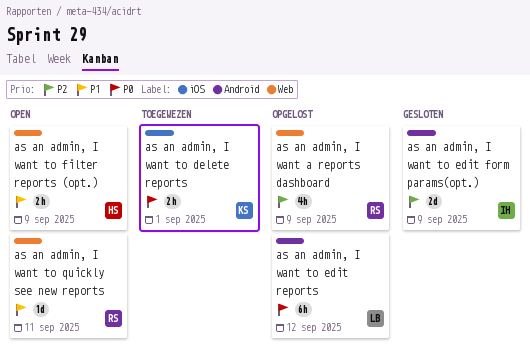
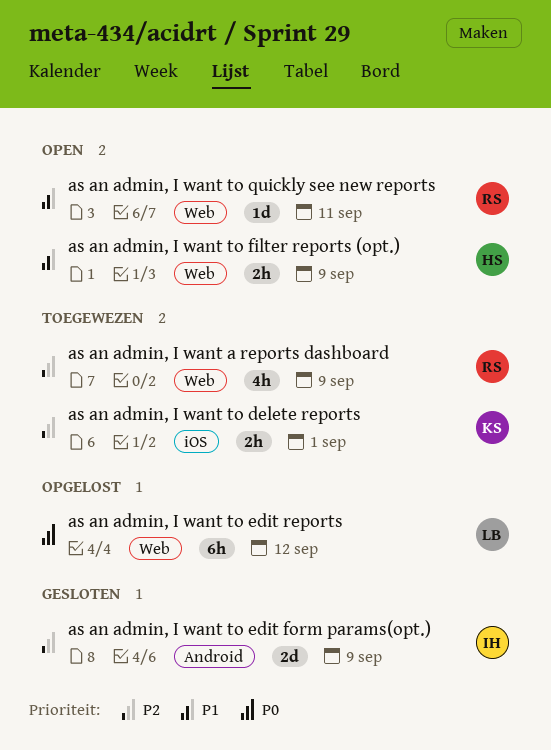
as an admin, I want a reports dashboard, status: Opgelost -> Toegewezen
as an admin, I want to delete reports, priority: P0 -> P2
as an admin, I want to edit reports, label: Android -> Web

